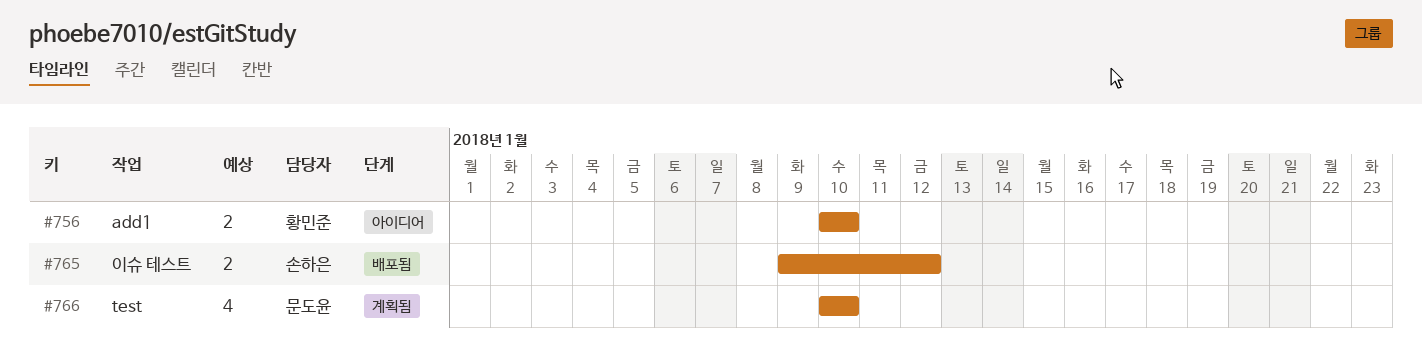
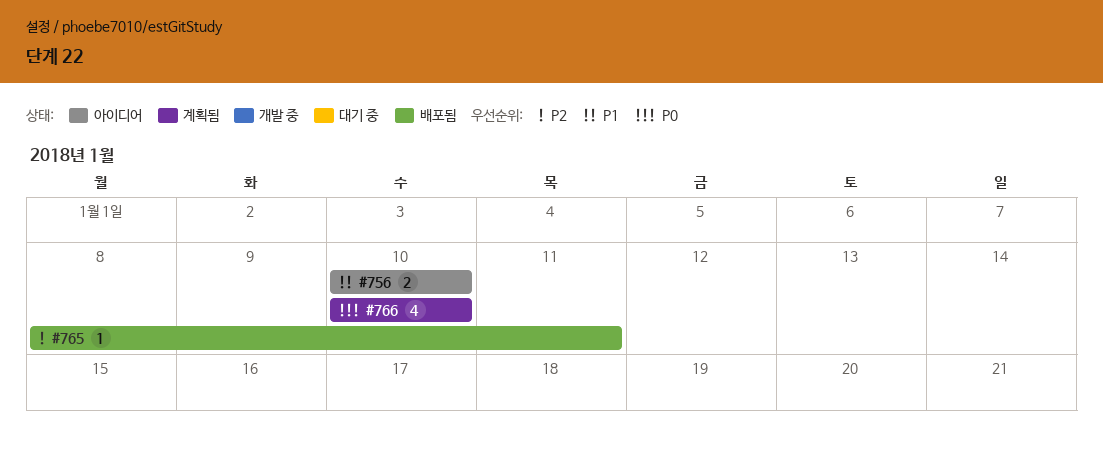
#765, estimate: 2 -> 1
#765, start: Jan 9 -> Jan 8
#765, due: Jan 12 -> Jan 11

